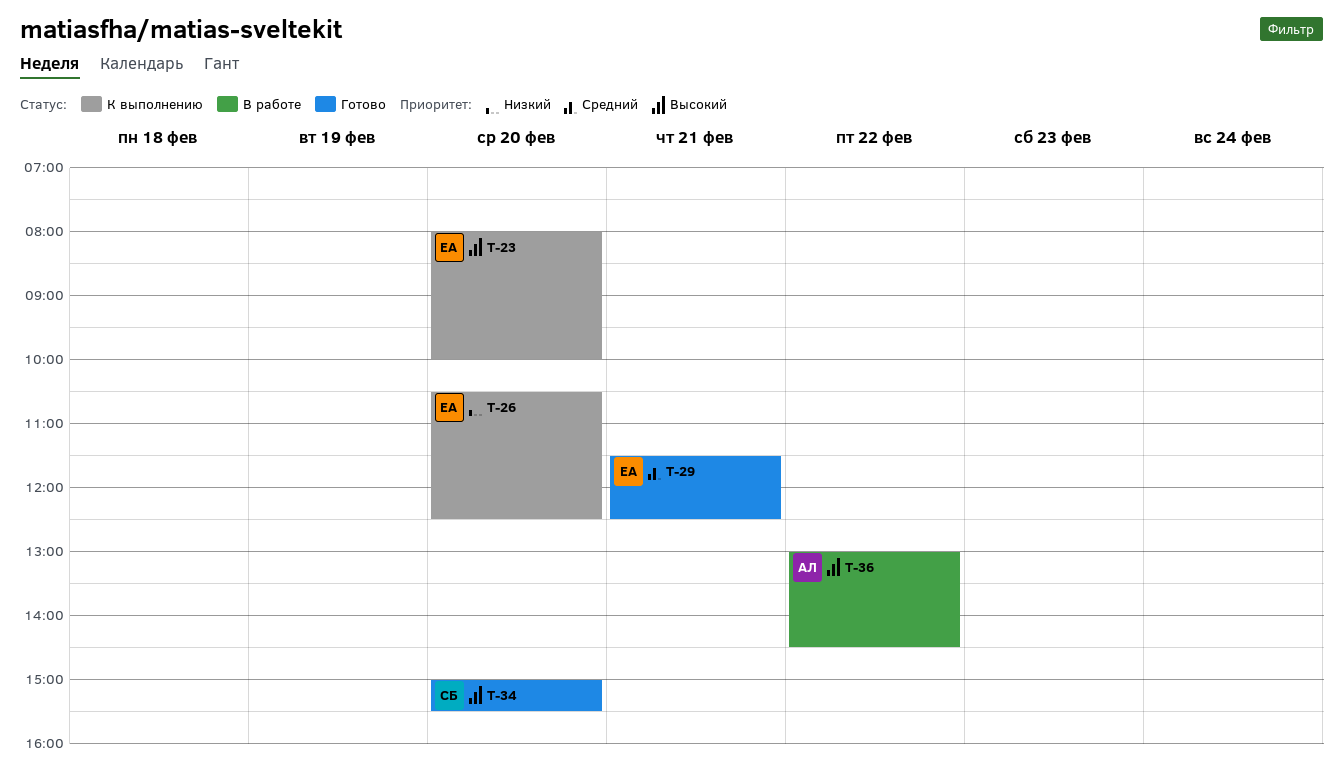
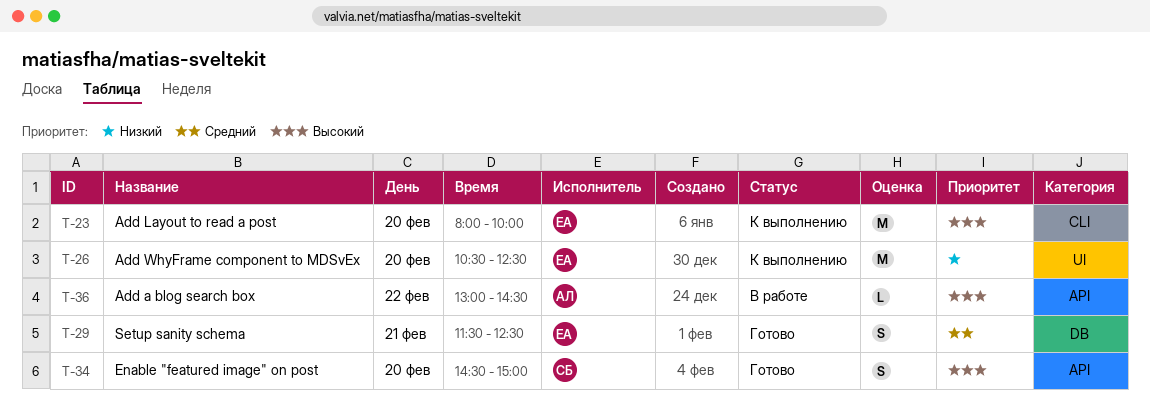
T-34, begins: 15:00 -> 14:30
T-34, ends: 15:30 -> 15:00

